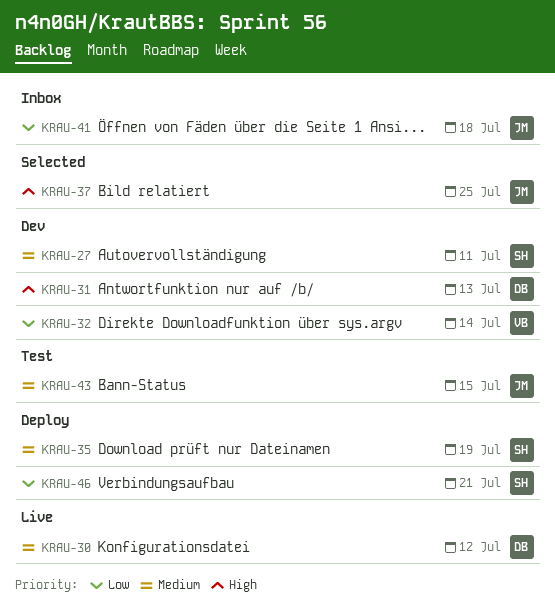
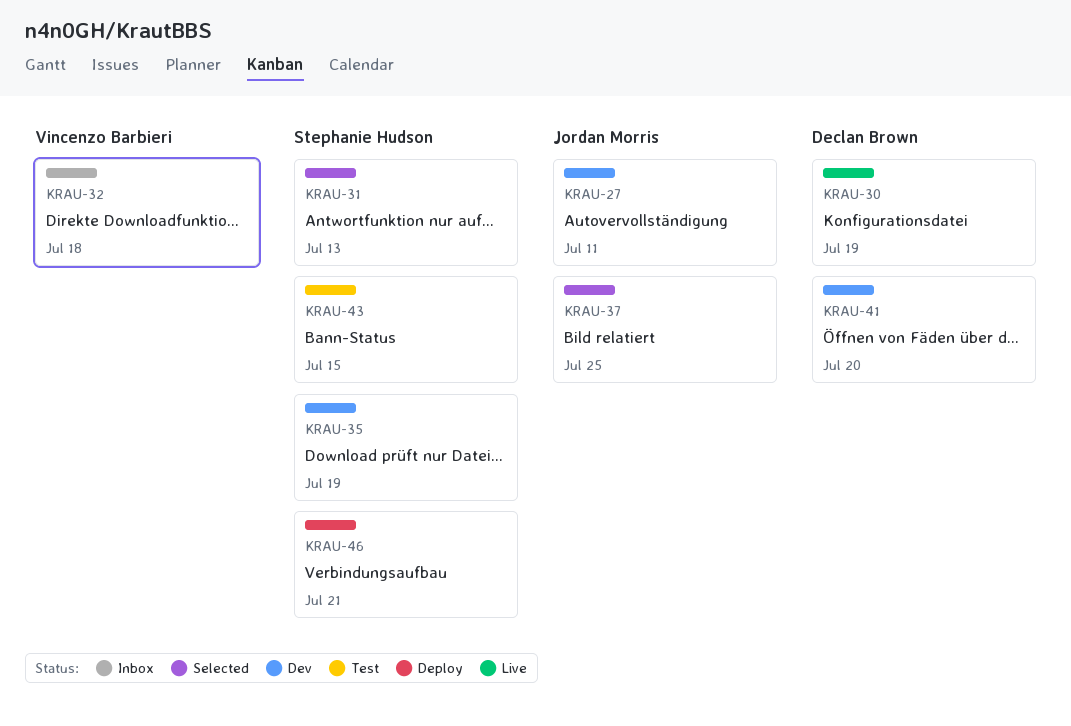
KRAU-27, owner: Stephanie Hudson -> Jordan Morris
KRAU-30, due: Jul 12 -> Jul 19
KRAU-31, status: Dev -> Selected
KRAU-31, owner: Declan Brown -> Stephanie Hudson
KRAU-32, status: Dev -> Inbox
KRAU-32, due: Jul 14 -> Jul 18
KRAU-35, status: Deploy -> Dev
KRAU-41, status: Inbox -> Dev
KRAU-41, owner: Jordan Morris -> Declan Brown
KRAU-41, due: Jul 18 -> Jul 20
KRAU-43, owner: Jordan Morris -> Stephanie Hudson

